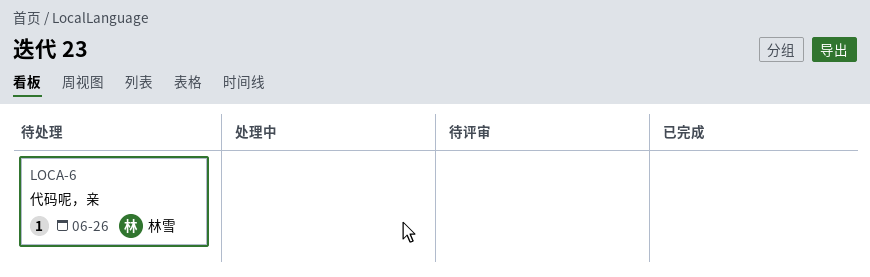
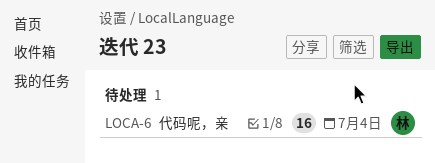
LOCA-6, estimate: 1 -> 16
LOCA-6, due: Jun 26 -> Jul 4

